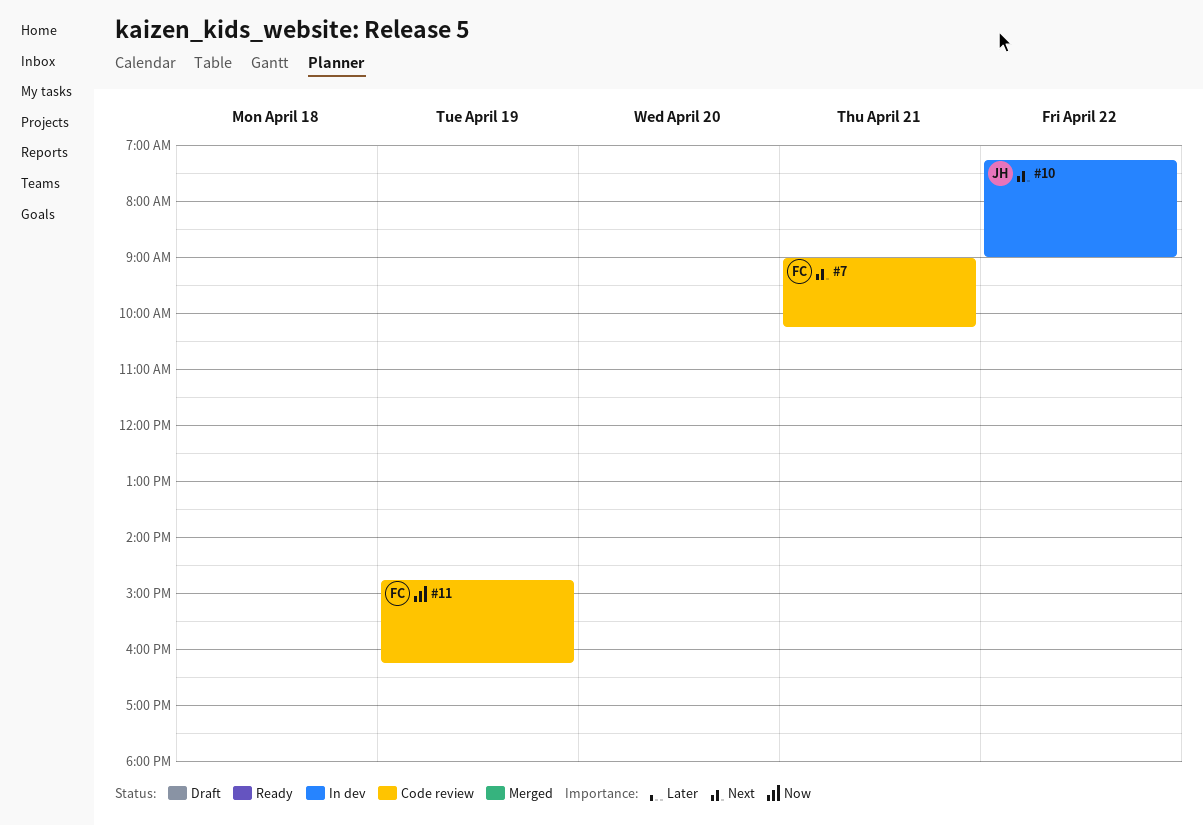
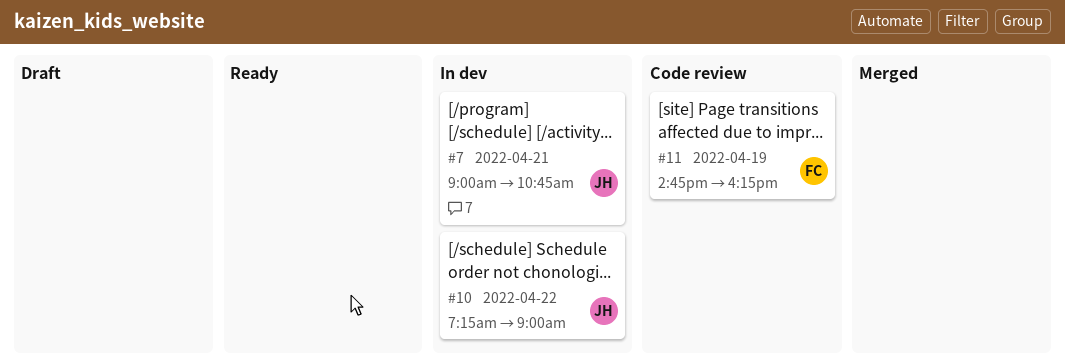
#7, status: Code review -> In dev
#7, owner: FC -> JH
#7, ends: 10:15 -> 10:45

